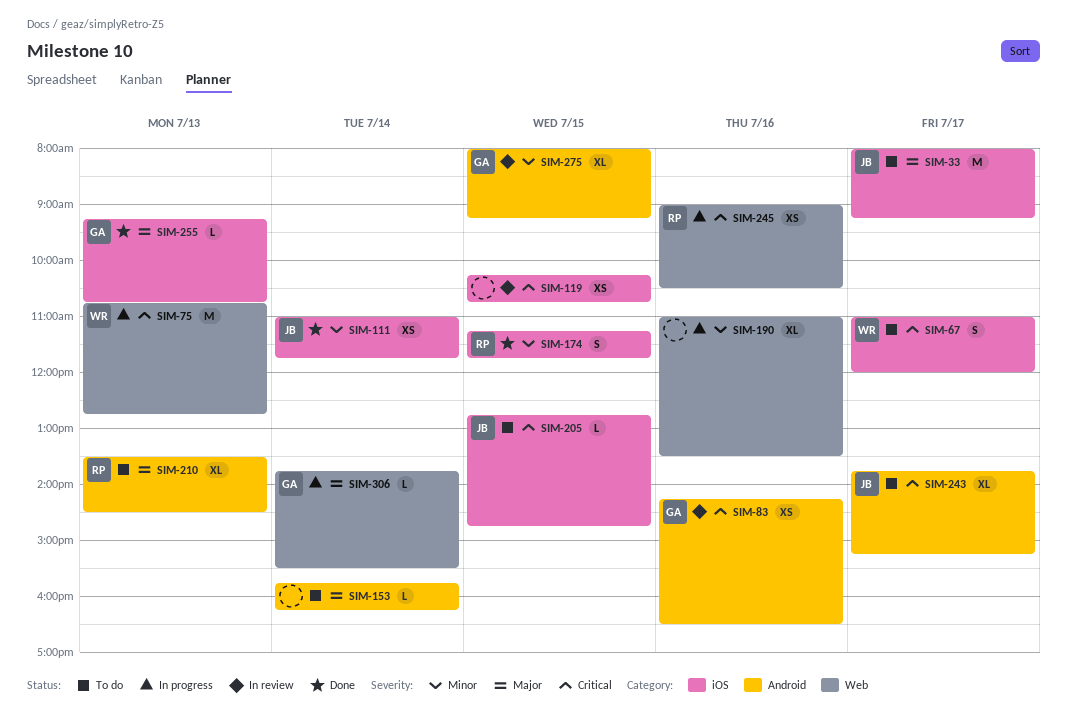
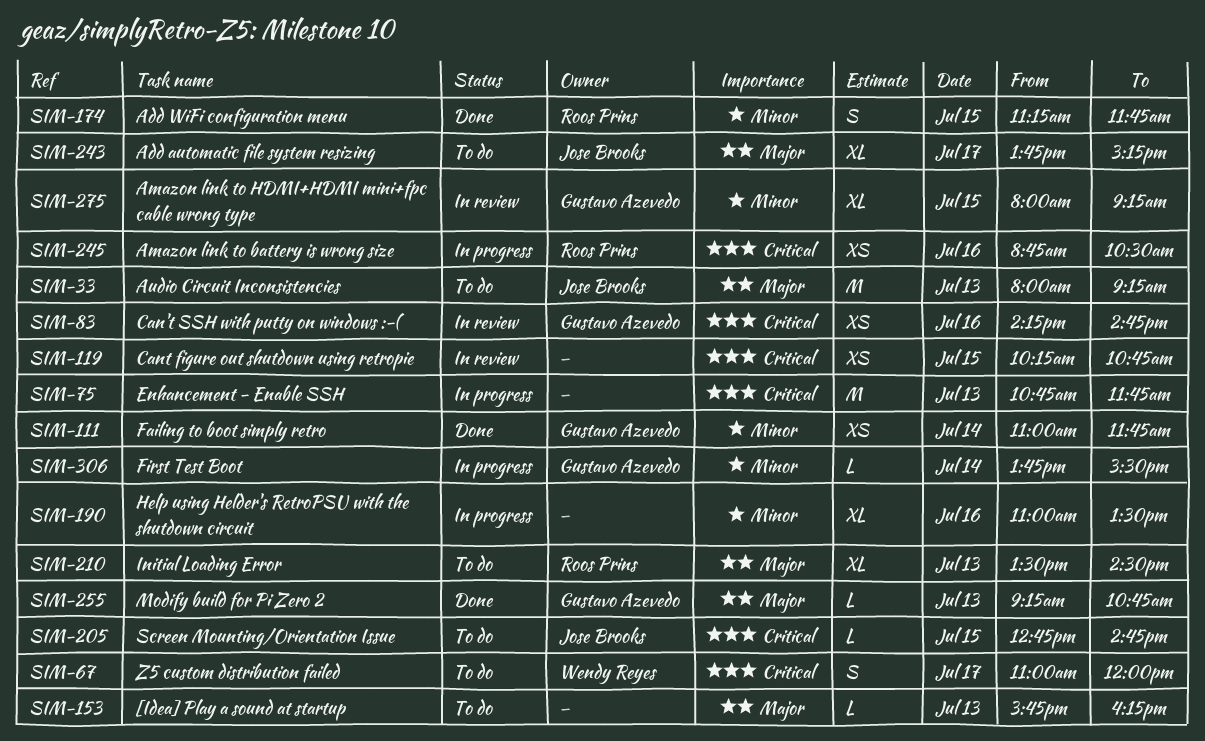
SIM-33, day: Jul 17 -> Jul 13
SIM-75, owner: Wendy Reyes -> none
SIM-75, ends: 12:45 -> 11:45
SIM-83, ends: 16:30 -> 14:45
SIM-111, owner: Jose Brooks -> Gustavo Azevedo
SIM-153, day: Jul 14 -> Jul 13
SIM-243, priority: Critical -> Major
SIM-245, begins: 09:00 -> 08:45
SIM-306, priority: Major -> Minor

